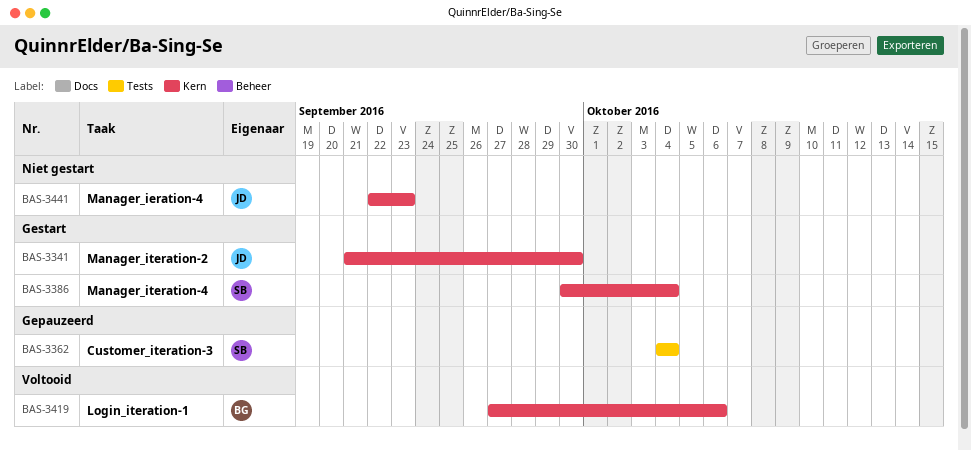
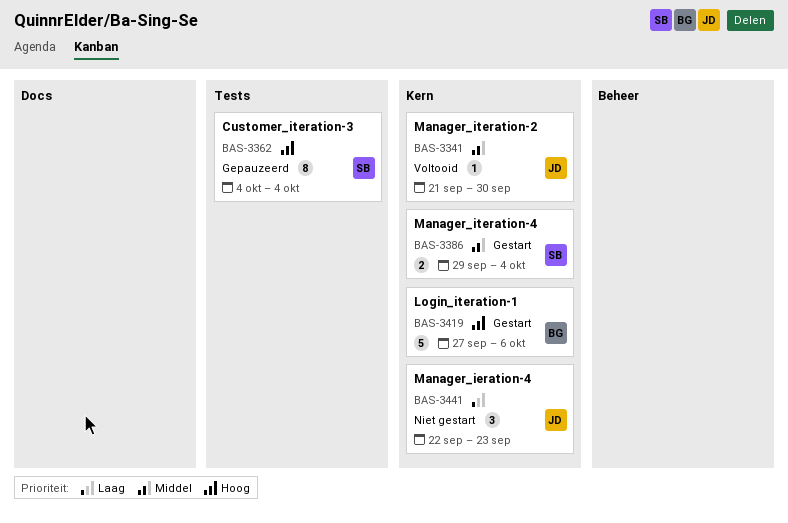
BAS-3341, status: Gestart -> Voltooid
BAS-3386, start: Sep 30 -> Sep 29
BAS-3419, status: Voltooid -> Gestart

